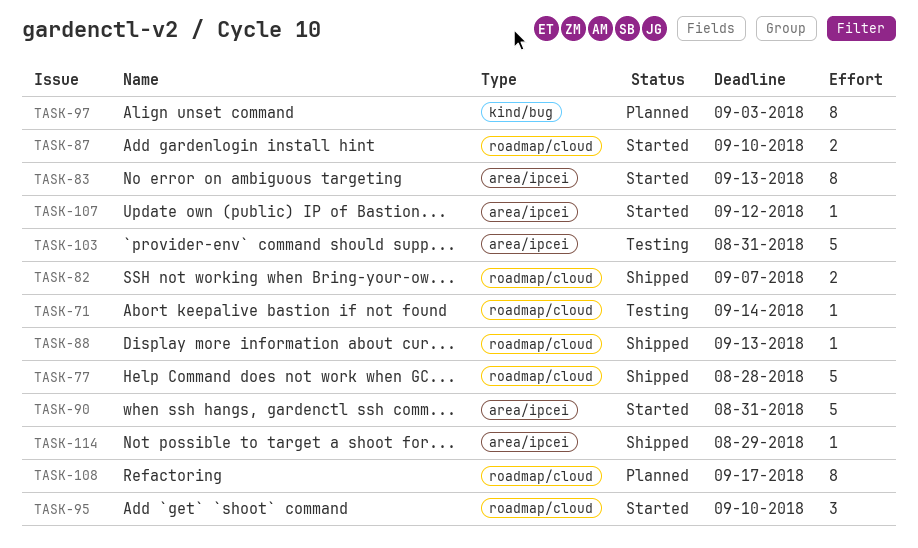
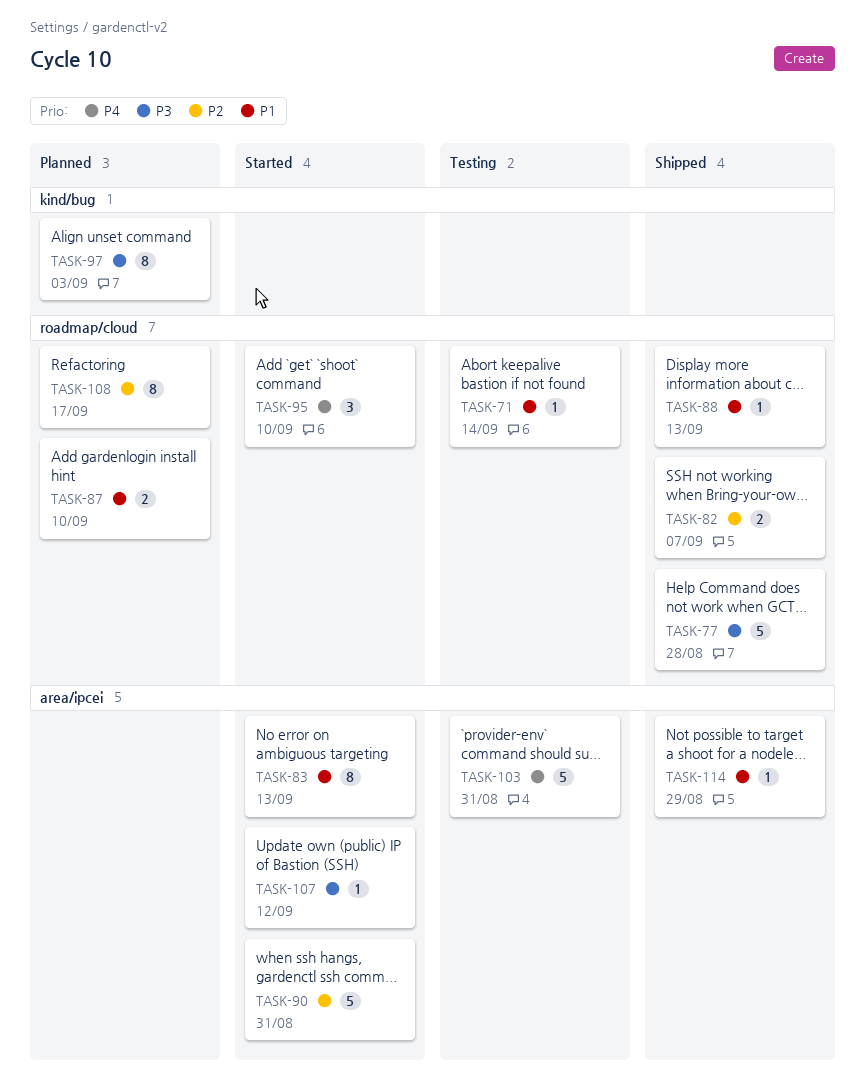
TASK-87, status: Started -> Planned

